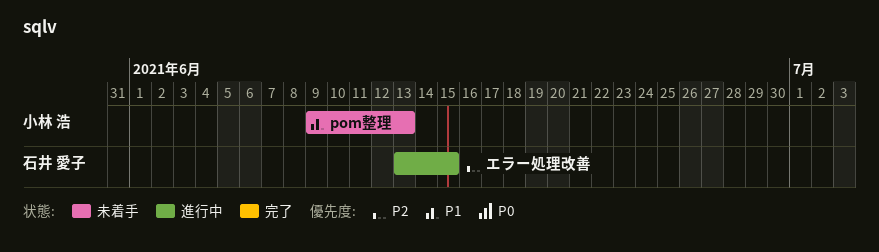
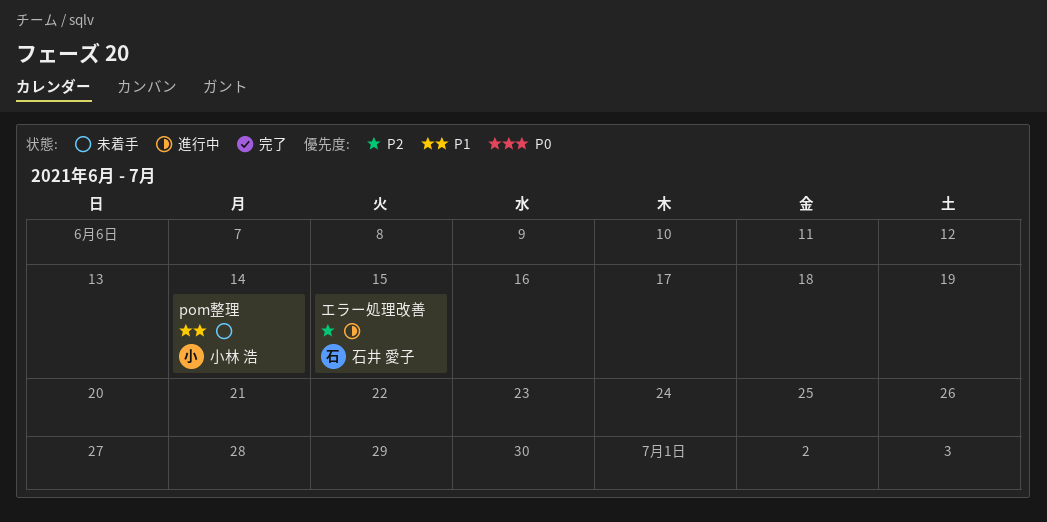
pom整理, due: Jun 13 -> Jun 14

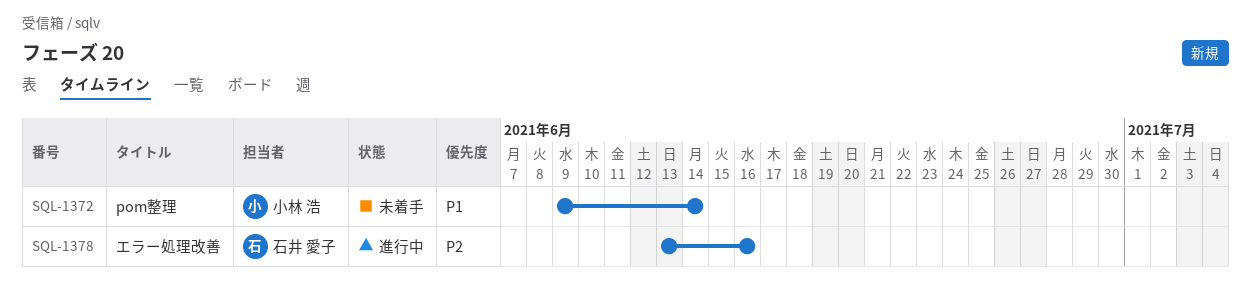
エラー処理改善, due: Jun 15 -> Jun 16

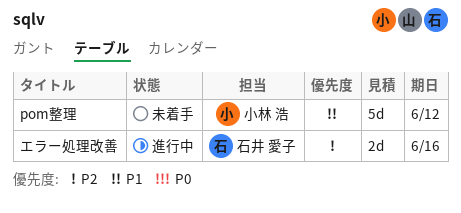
pom整理, due: Jun 14 -> Jun 12

